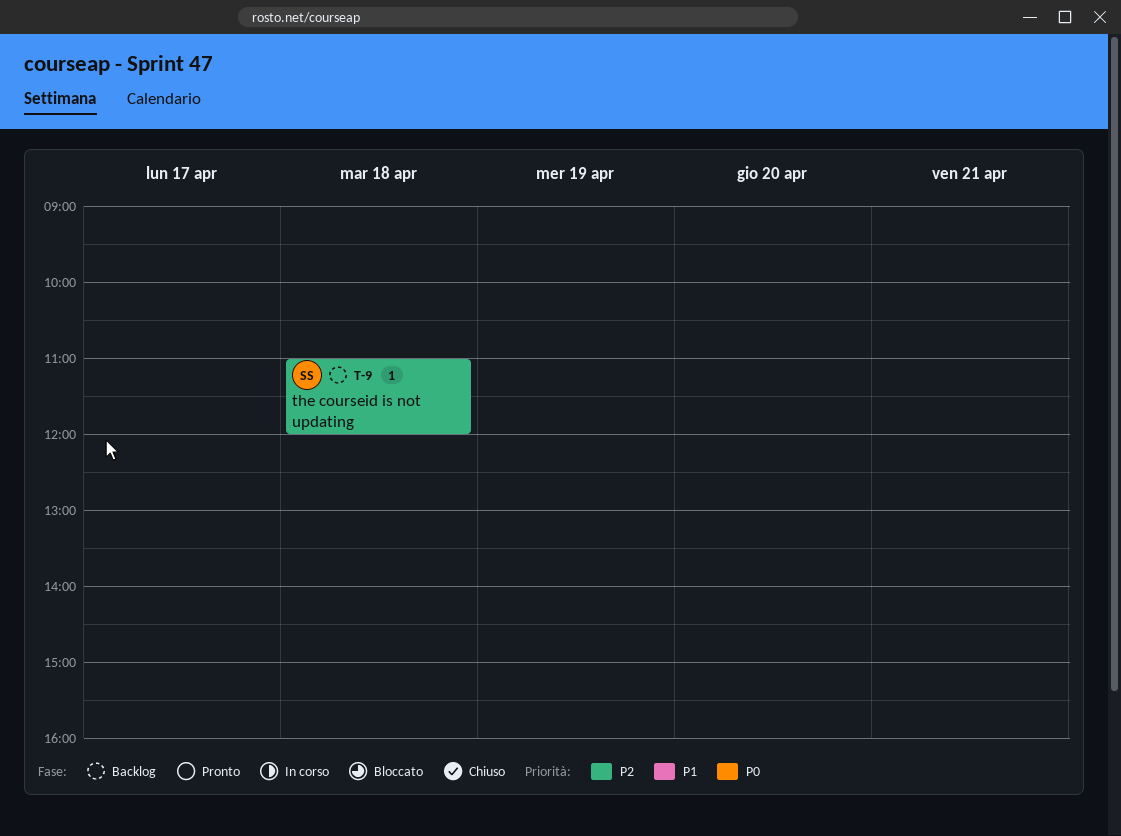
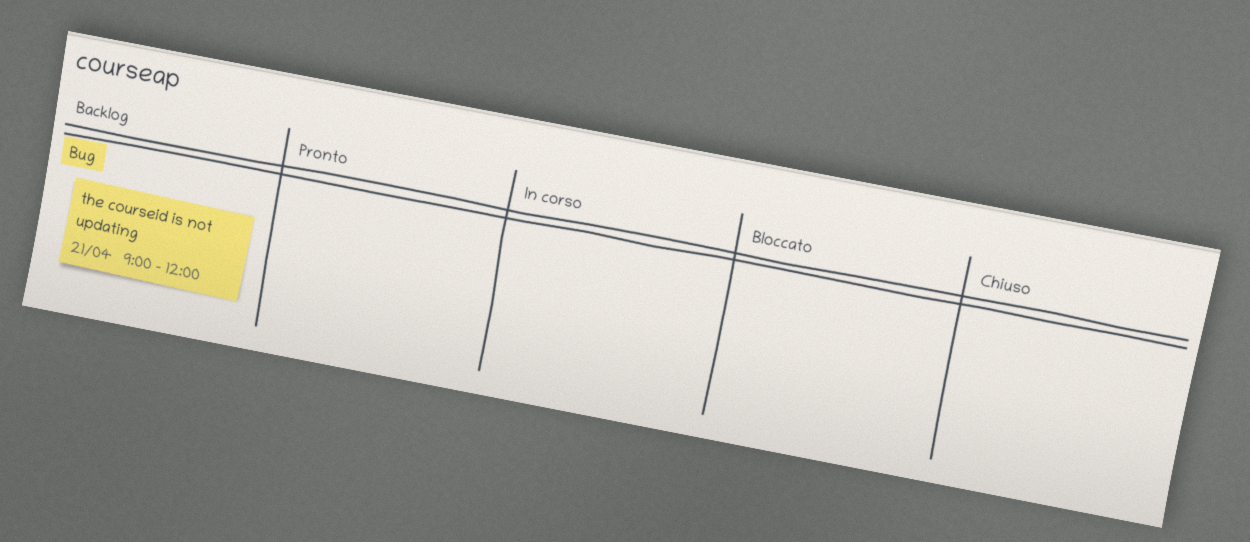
the courseid is not updating, day: Apr 18 -> Apr 21
the courseid is not updating, begins: 11:00 -> 09:00

